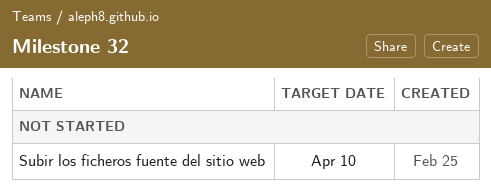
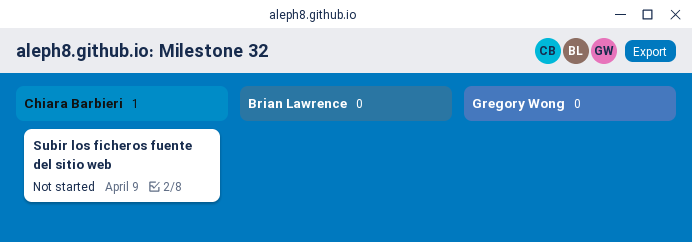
Subir los ficheros fuente del sitio web, due: Apr 10 -> Apr 9

